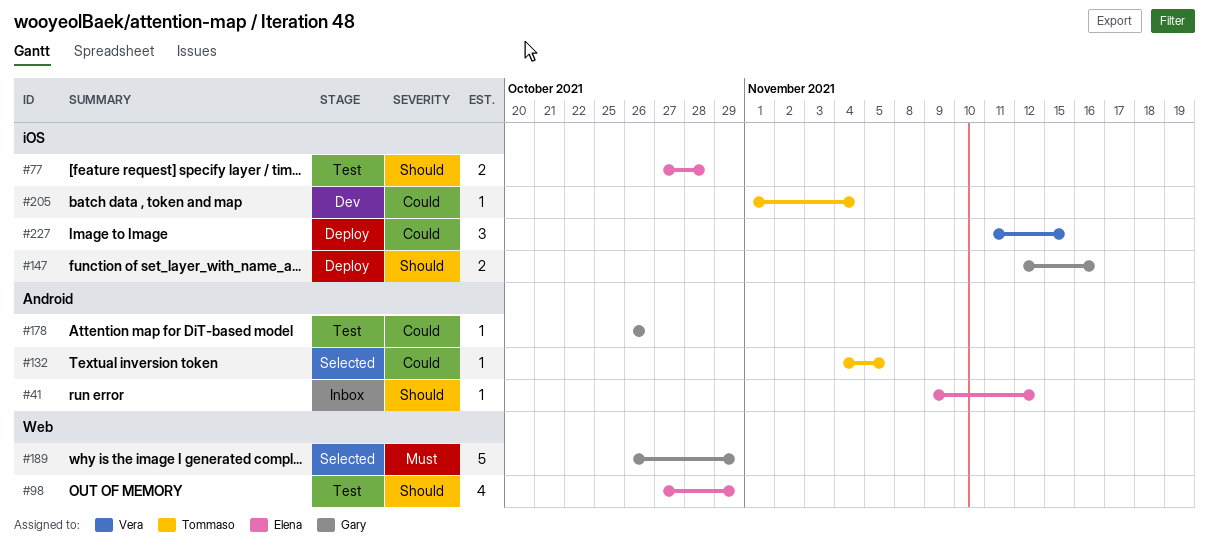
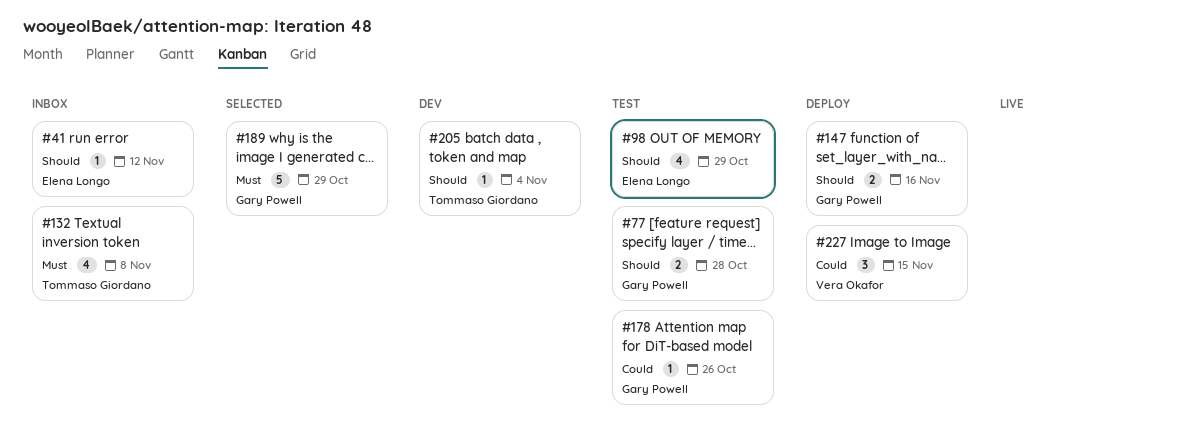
#77, owner: Elena Longo -> Gary Powell
#132, status: Selected -> Inbox
#132, priority: Could -> Must
#132, estimate: 1 -> 4
#132, due: Nov 5 -> Nov 8
#205, priority: Could -> Should

